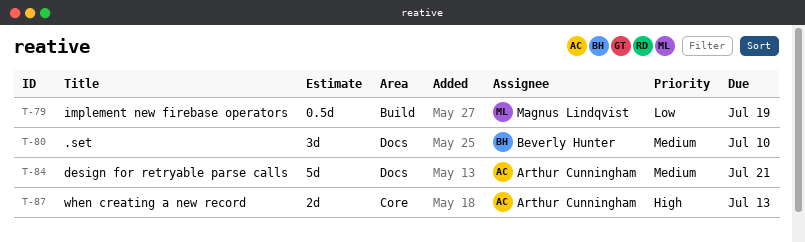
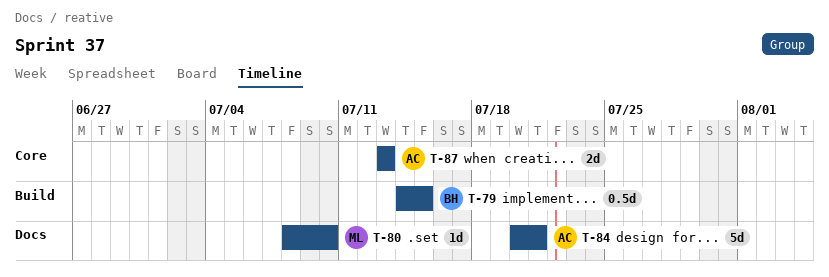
T-79, owner: Magnus Lindqvist -> Beverly Hunter
T-79, due: Jul 19 -> Jul 15
T-80, owner: Beverly Hunter -> Magnus Lindqvist
T-80, estimate: 3d -> 1d

